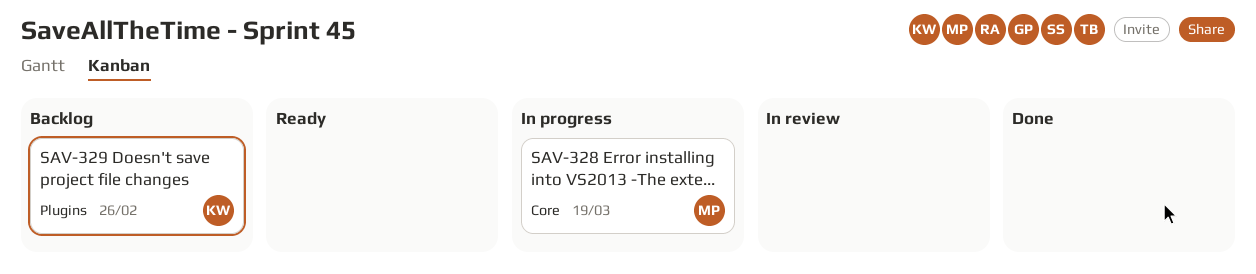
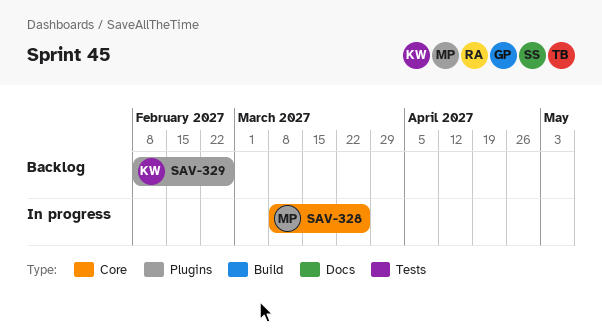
SAV-328, due: Mar 19 -> Mar 26

